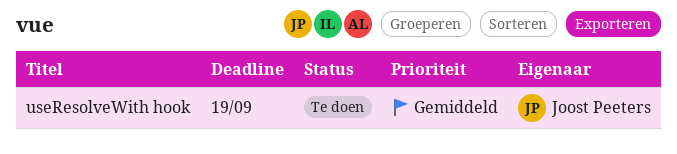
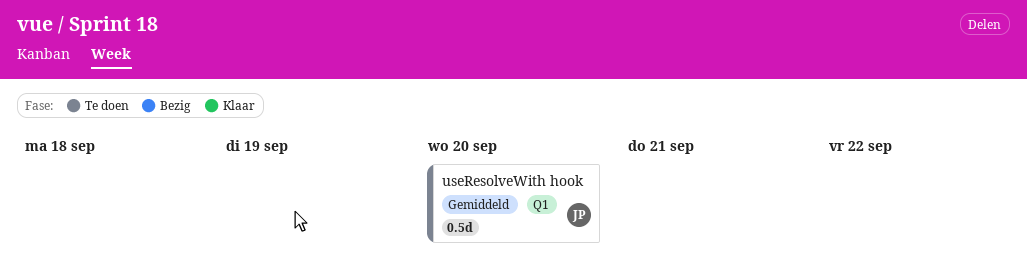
useResolveWith hook, due: Sep 19 -> Sep 20

